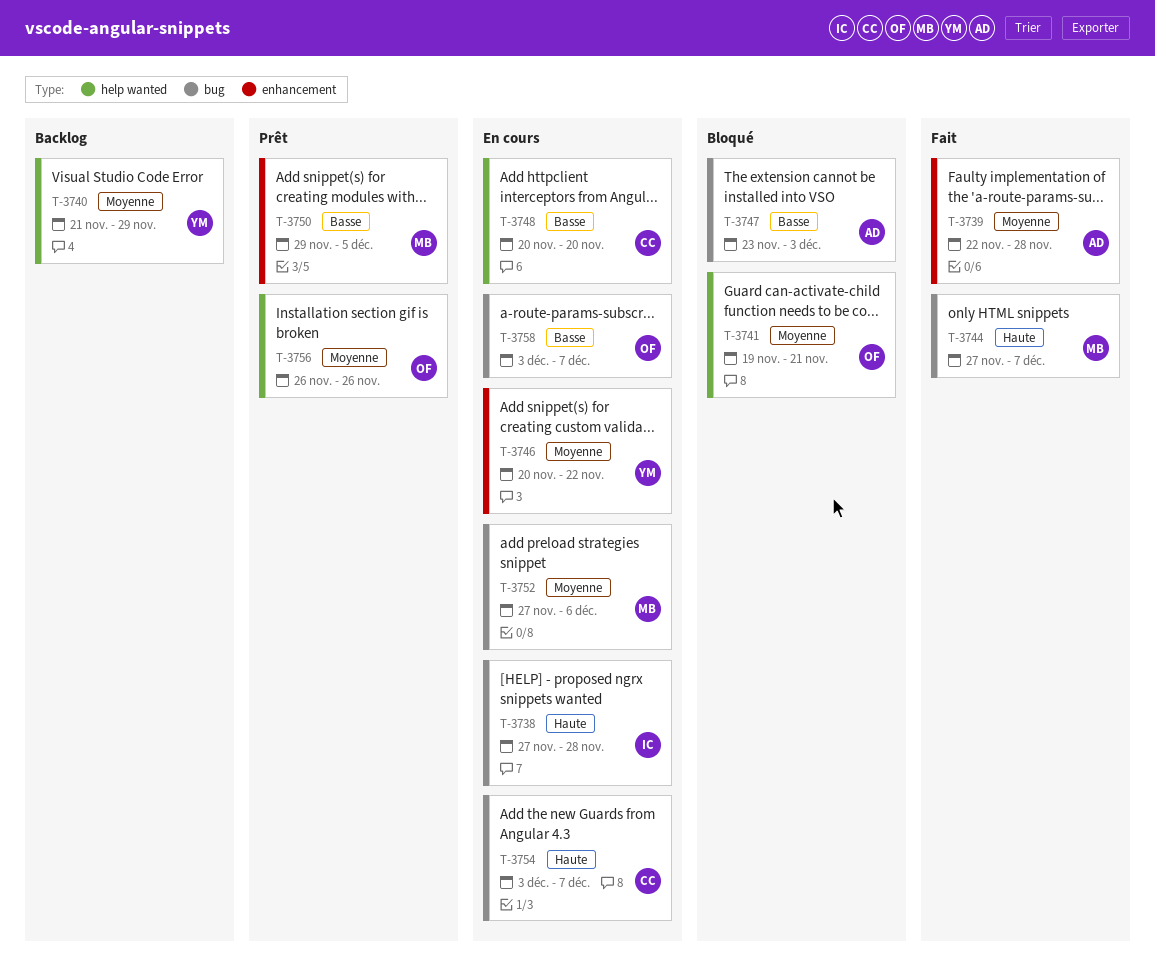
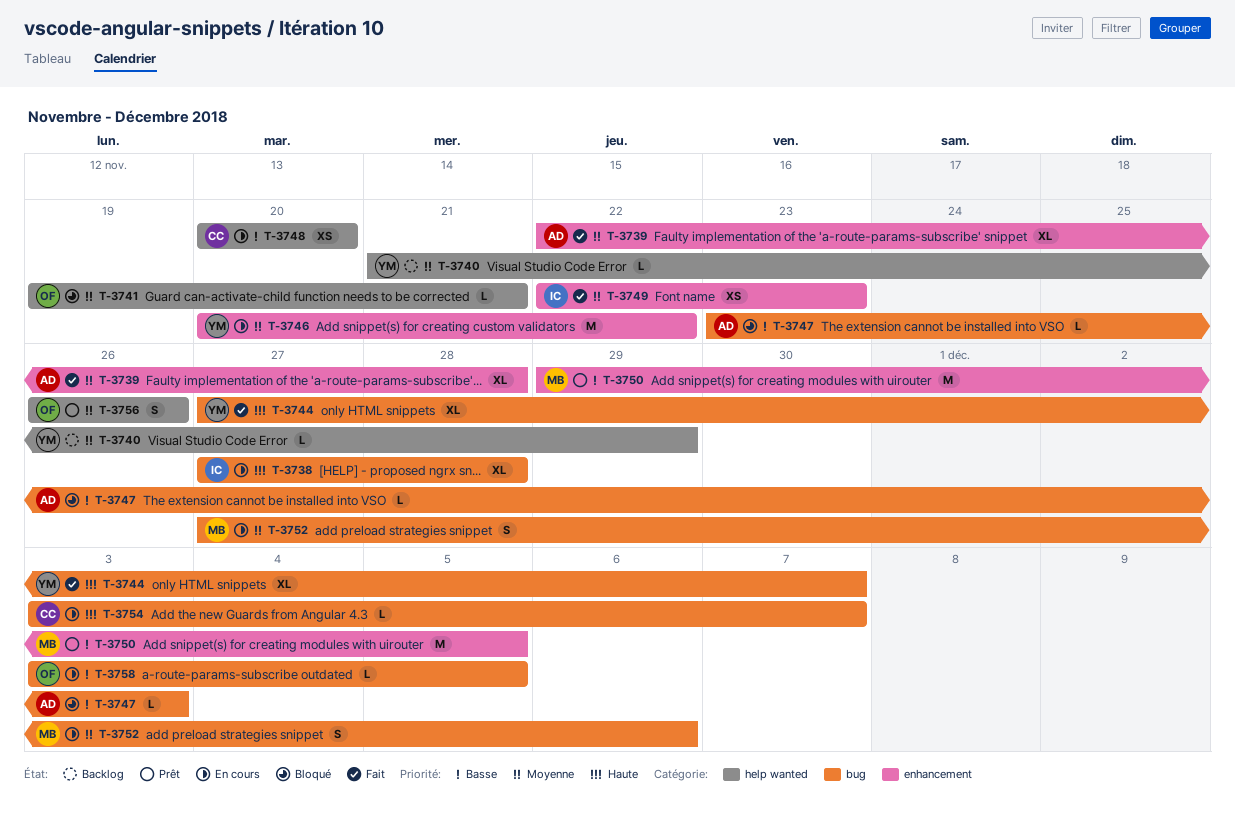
T-3744, owner: MB -> YM
T-3749: none -> present
T-3758, due: Dec 7 -> Dec 5

